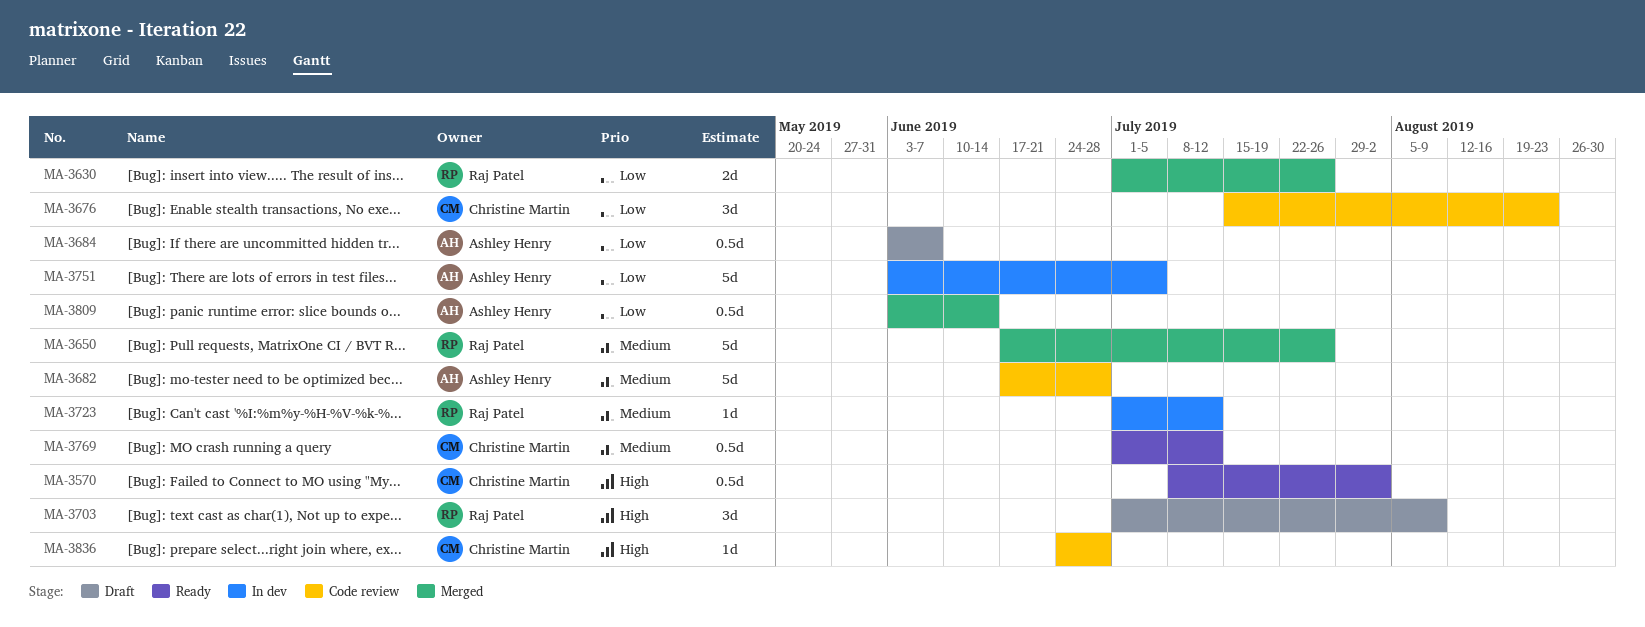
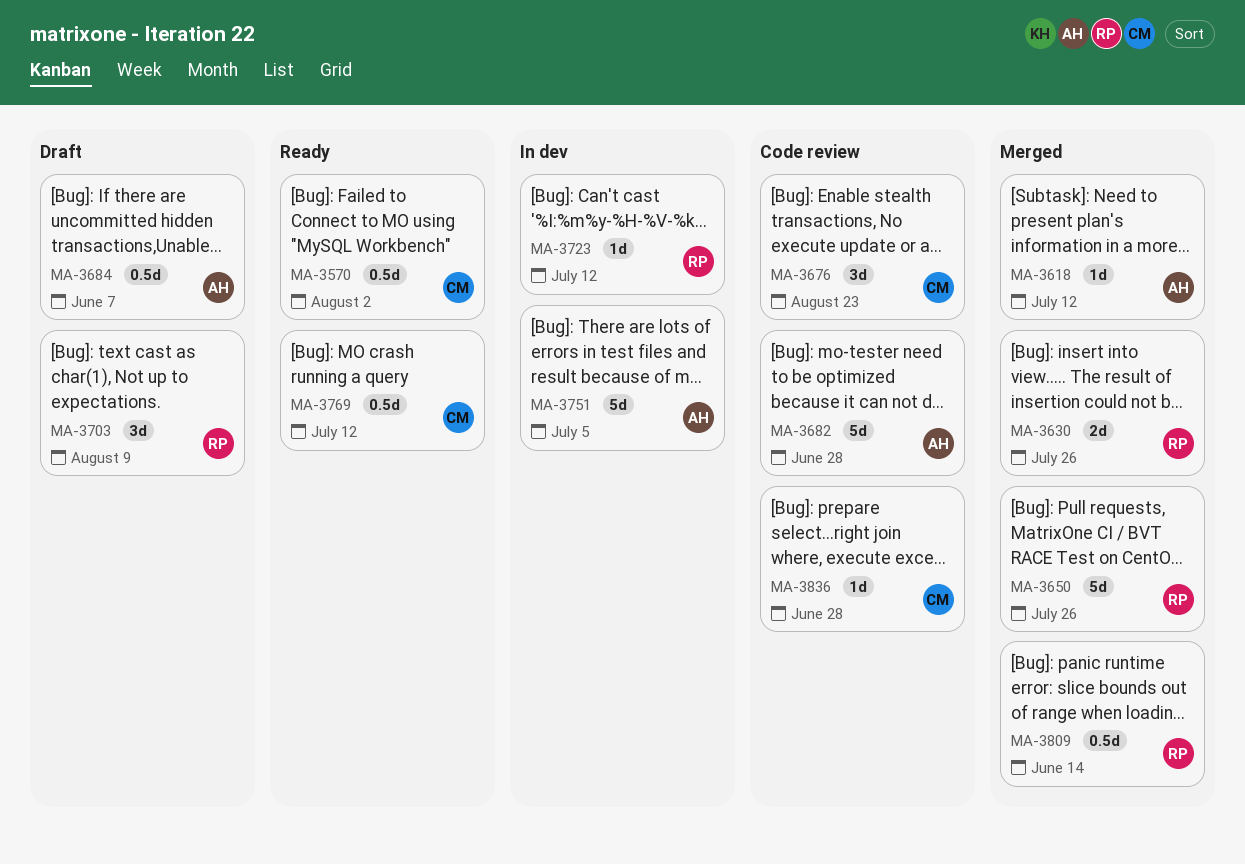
MA-3618: none -> present
MA-3809, owner: Ashley Henry -> Raj Patel

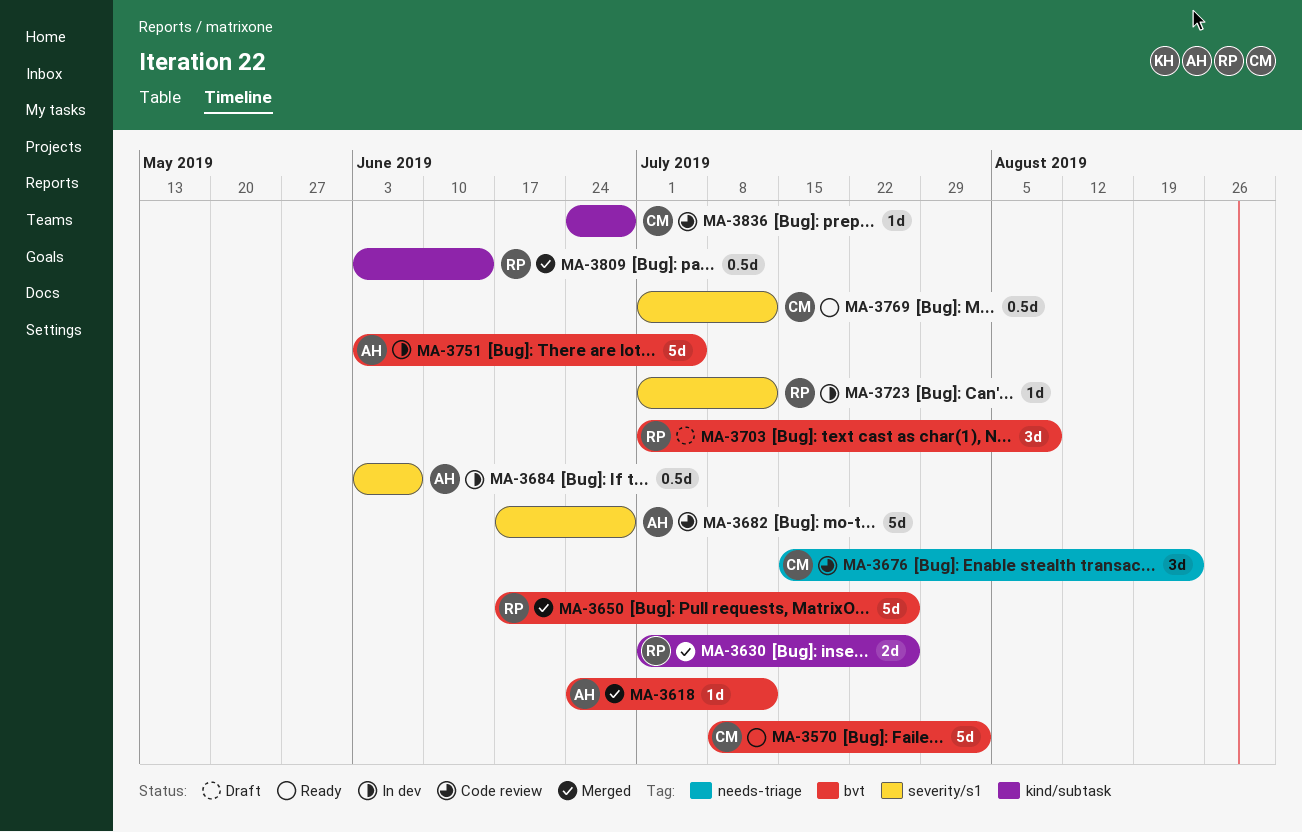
MA-3570, estimate: 0.5d -> 5d
MA-3684, status: Draft -> In dev

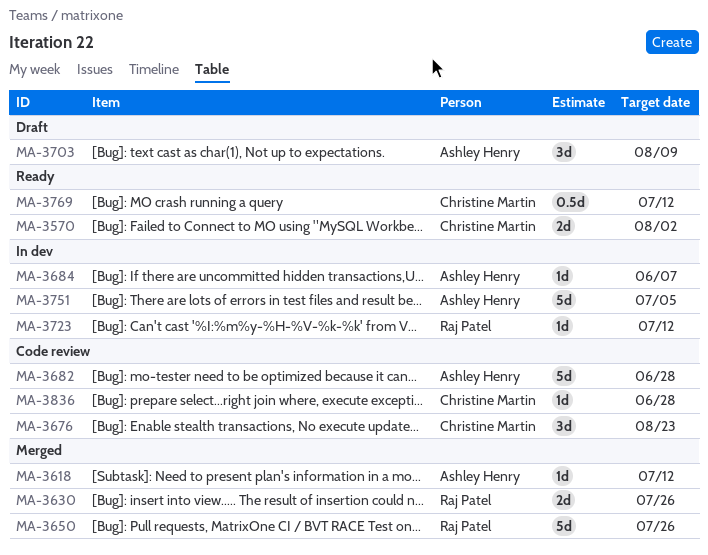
MA-3570, estimate: 5d -> 2d
MA-3684, estimate: 0.5d -> 1d
MA-3703, owner: Raj Patel -> Ashley Henry
MA-3809: present -> none

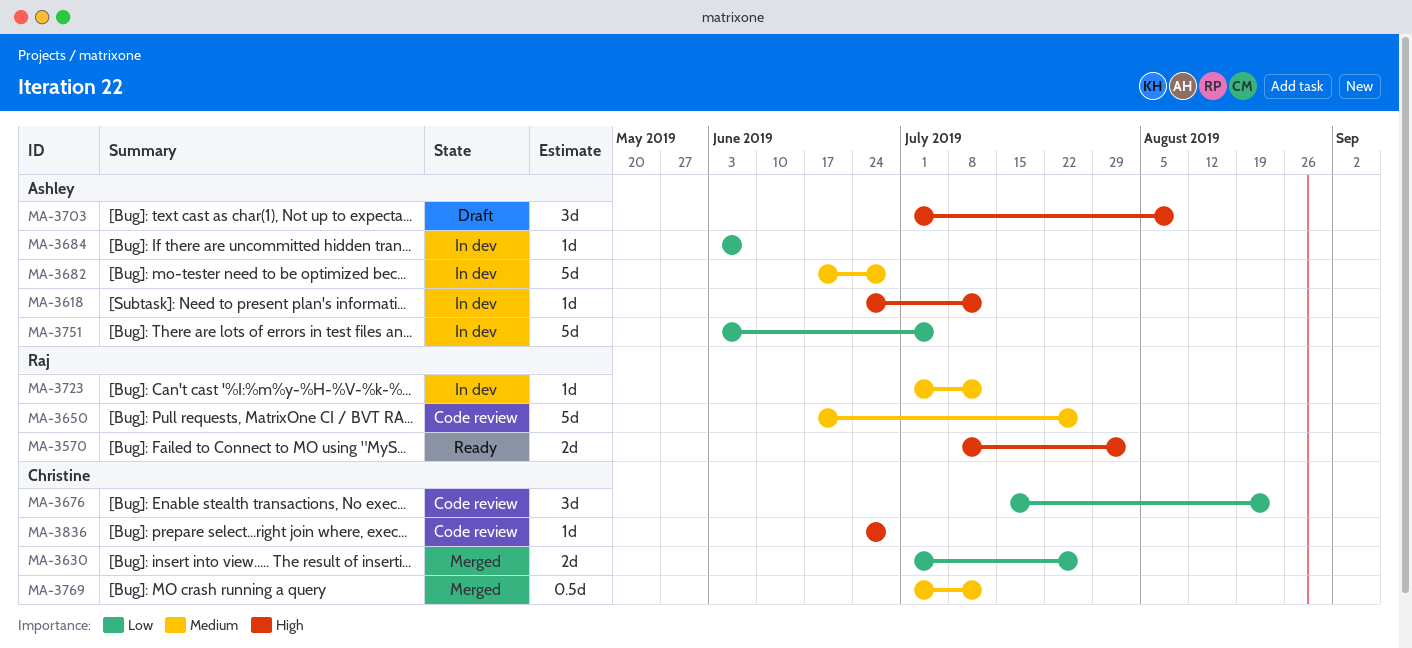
MA-3570, owner: Christine Martin -> Raj Patel
MA-3618, status: Merged -> In dev
MA-3630, owner: Raj Patel -> Christine Martin
MA-3650, status: Merged -> Code review
MA-3682, status: Code review -> In dev
MA-3769, status: Ready -> Merged

